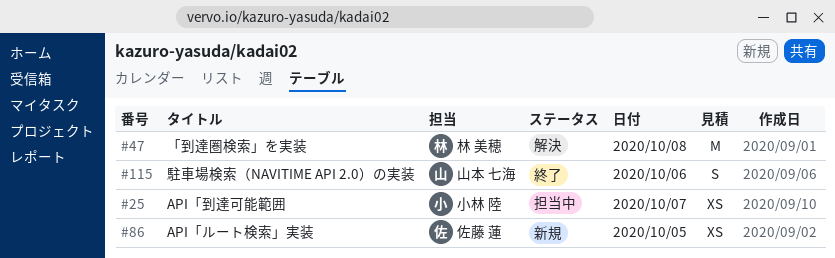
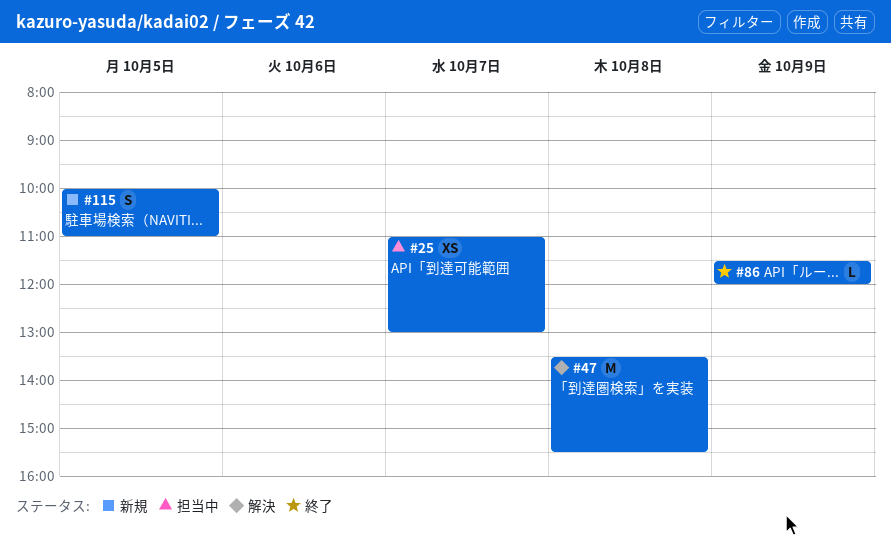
#86, status: 新規 -> 終了
#86, estimate: XS -> L
#86, day: Oct 5 -> Oct 9
#115, status: 終了 -> 新規
#115, day: Oct 6 -> Oct 5

